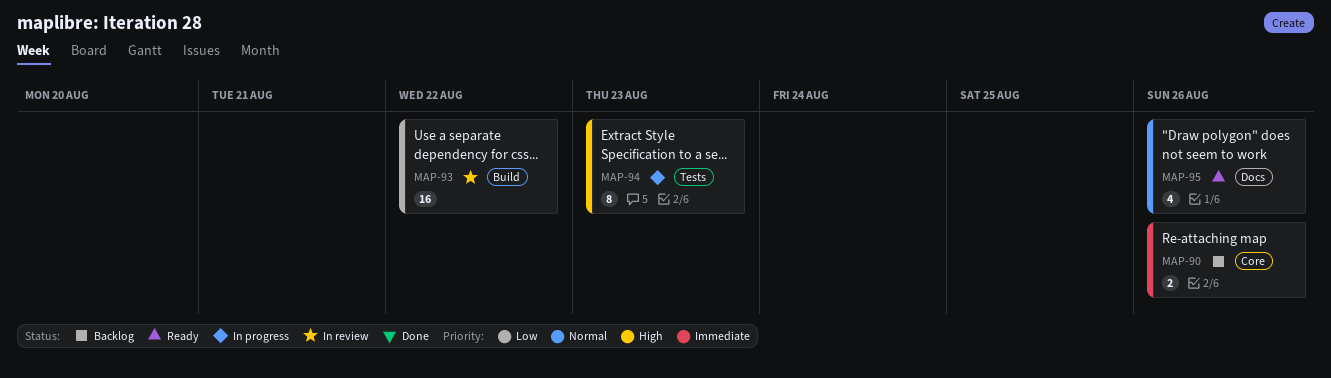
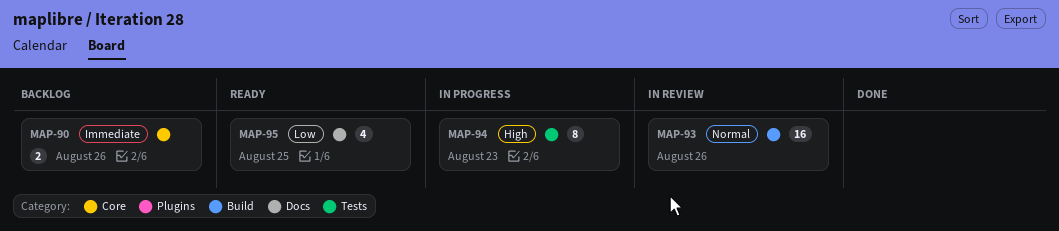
MAP-93, priority: Low -> Normal
MAP-93, due: Aug 22 -> Aug 26
MAP-95, priority: Normal -> Low
MAP-95, due: Aug 26 -> Aug 25

